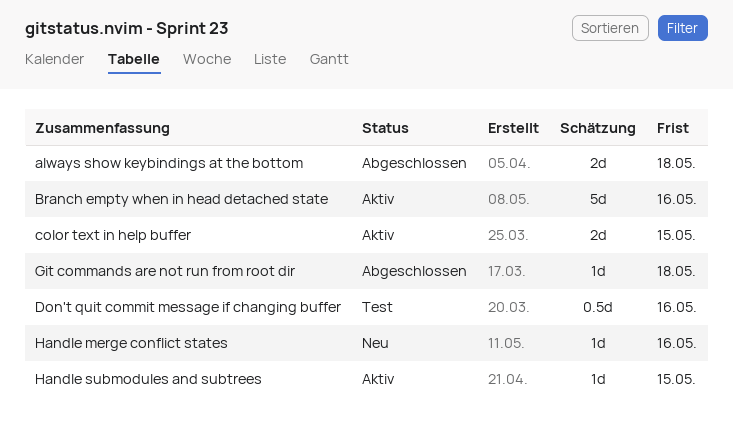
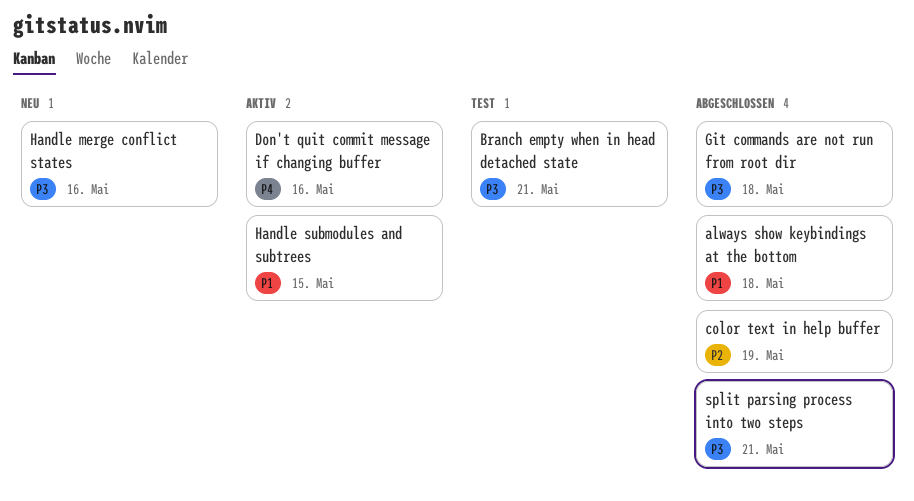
Branch empty when in head detached state, status: Aktiv -> Test
Branch empty when in head detached state, due: May 16 -> May 21
color text in help buffer, status: Aktiv -> Abgeschlossen
color text in help buffer, due: May 15 -> May 19
Don't quit commit message if changing buffer, status: Test -> Aktiv
split parsing process into two steps: none -> present

